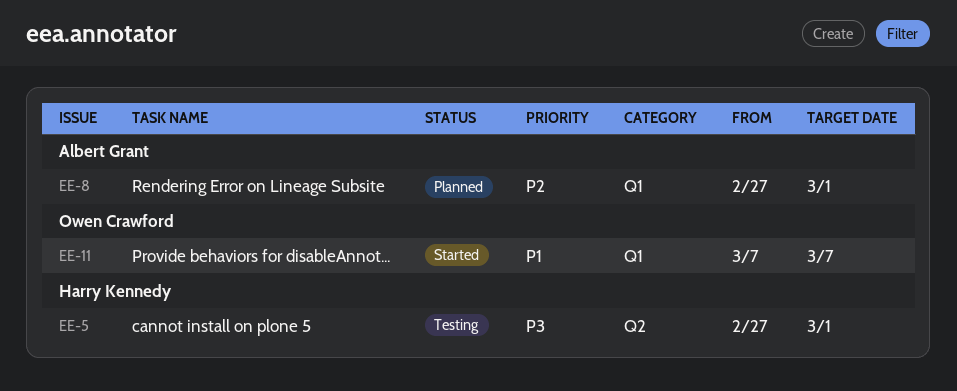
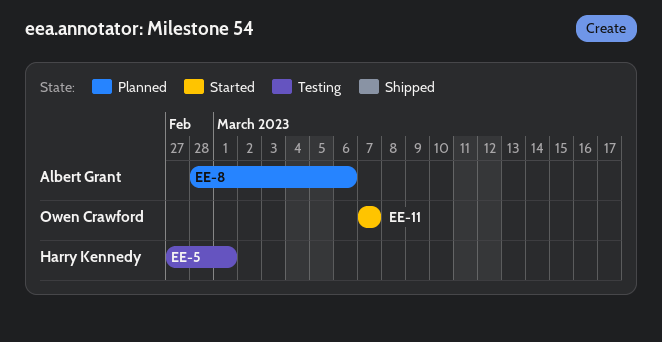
EE-8, start: Feb 27 -> Feb 28
EE-8, due: Mar 1 -> Mar 6

